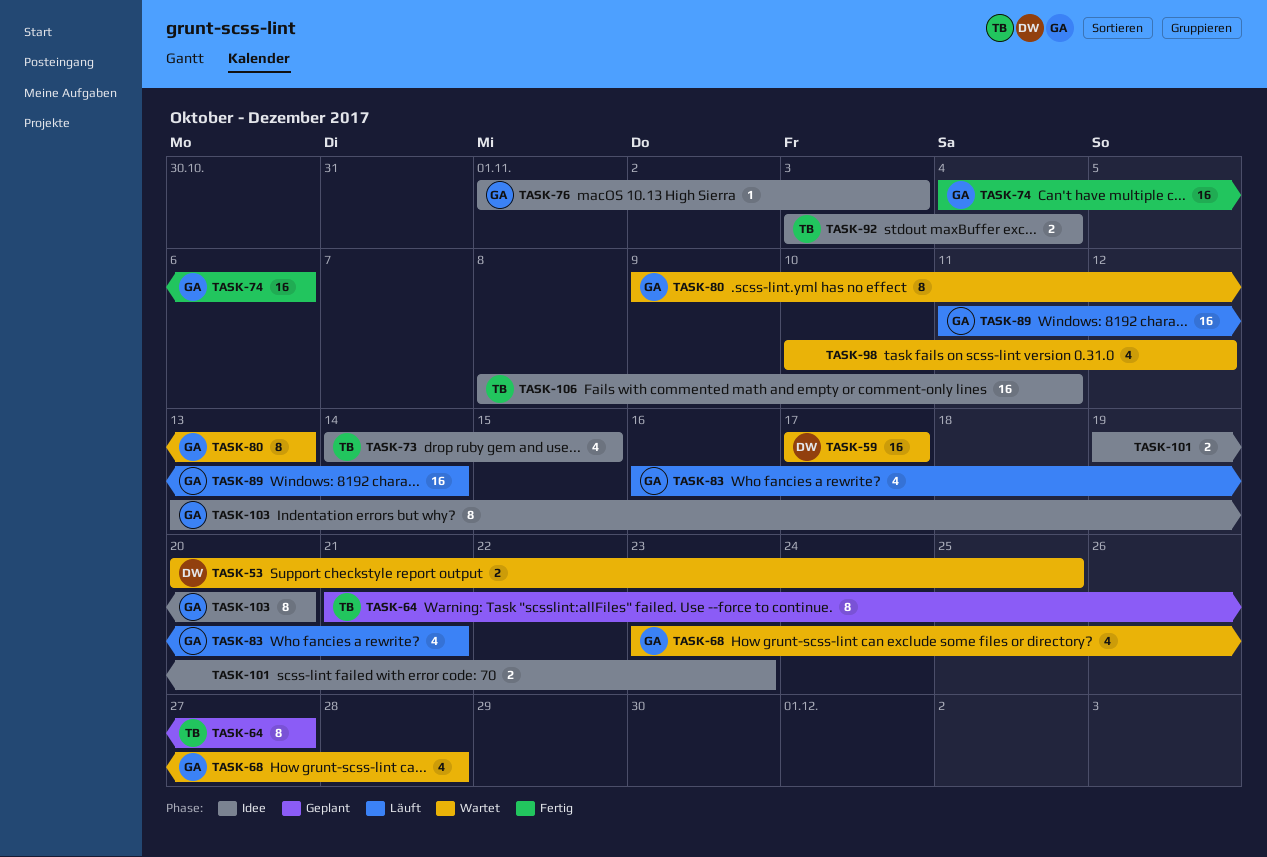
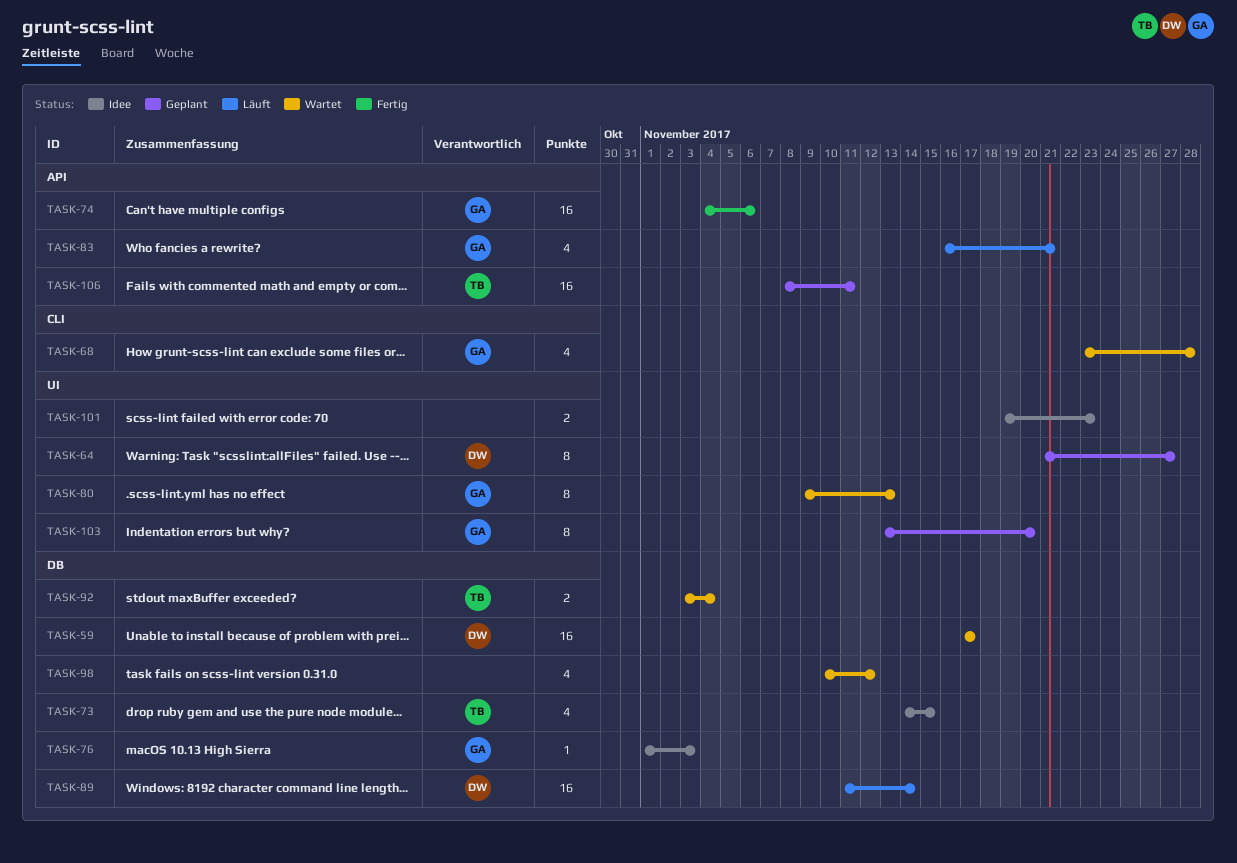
TASK-53: present -> none
TASK-64, owner: TB -> DW
TASK-89, owner: GA -> DW
TASK-92, status: Idee -> Wartet
TASK-103, status: Idee -> Geplant
TASK-106, status: Idee -> Geplant

